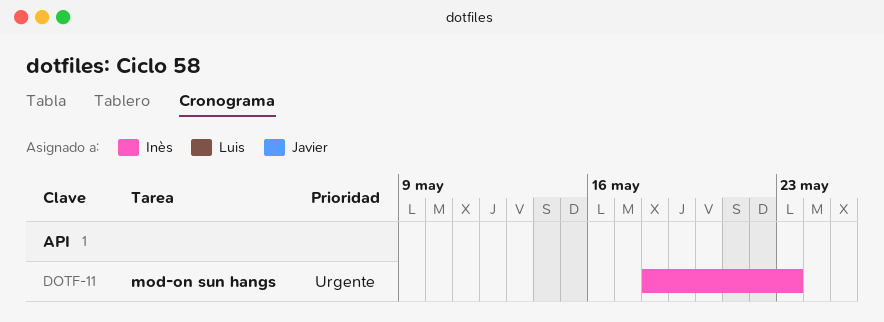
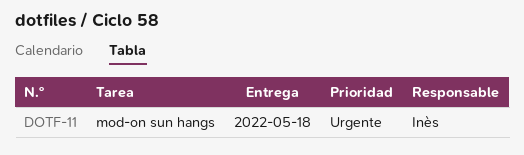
DOTF-11, due: May 23 -> May 18

